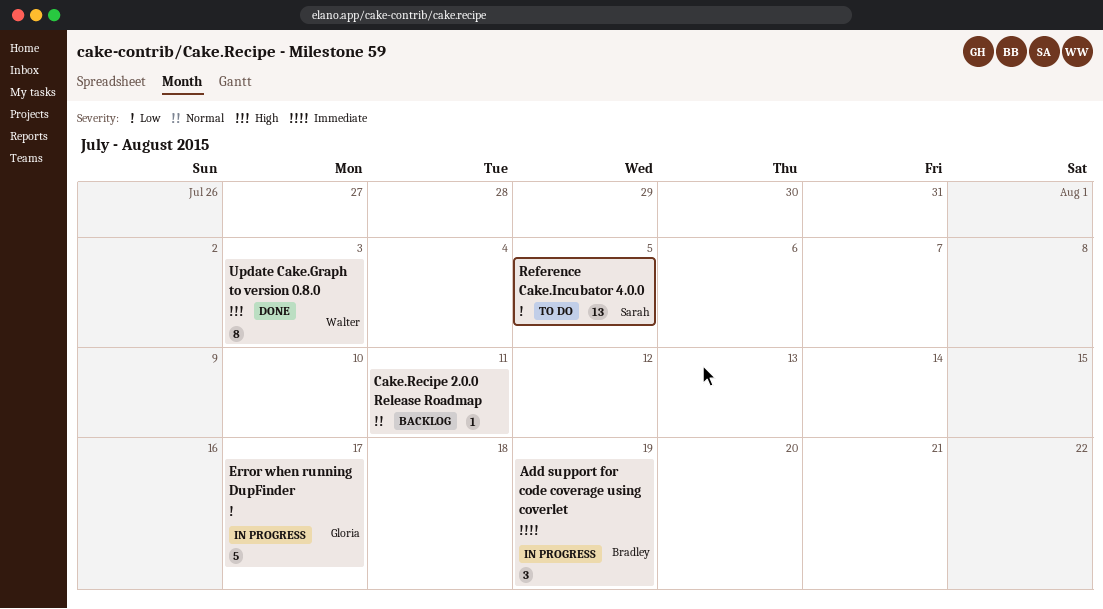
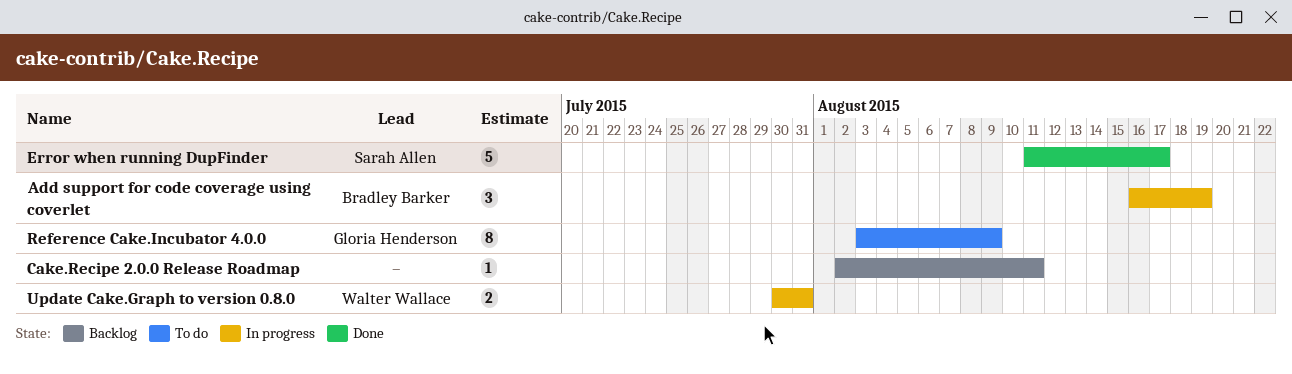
Error when running DupFinder, status: In progress -> Done
Error when running DupFinder, owner: Gloria Henderson -> Sarah Allen
Reference Cake.Incubator 4.0.0, owner: Sarah Allen -> Gloria Henderson
Reference Cake.Incubator 4.0.0, estimate: 13 -> 8
Reference Cake.Incubator 4.0.0, due: Aug 5 -> Aug 9
Update Cake.Graph to version 0.8.0, status: Done -> In progress
Update Cake.Graph to version 0.8.0, estimate: 8 -> 2
Update Cake.Graph to version 0.8.0, due: Aug 3 -> Jul 31

